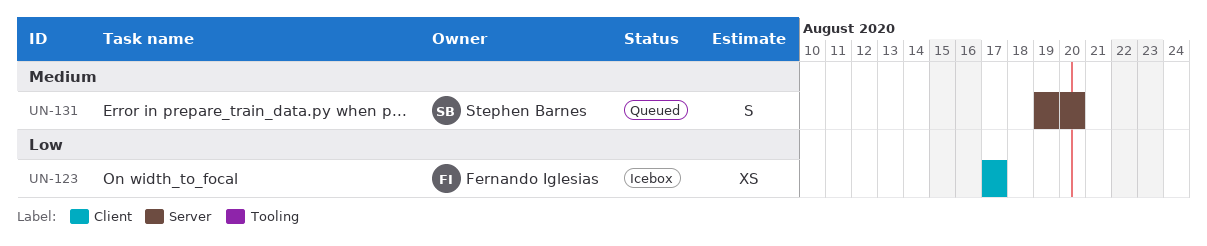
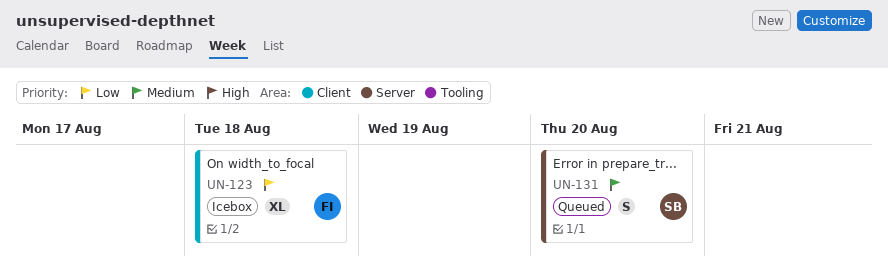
UN-123, estimate: XS -> XL
UN-123, due: Aug 17 -> Aug 18

